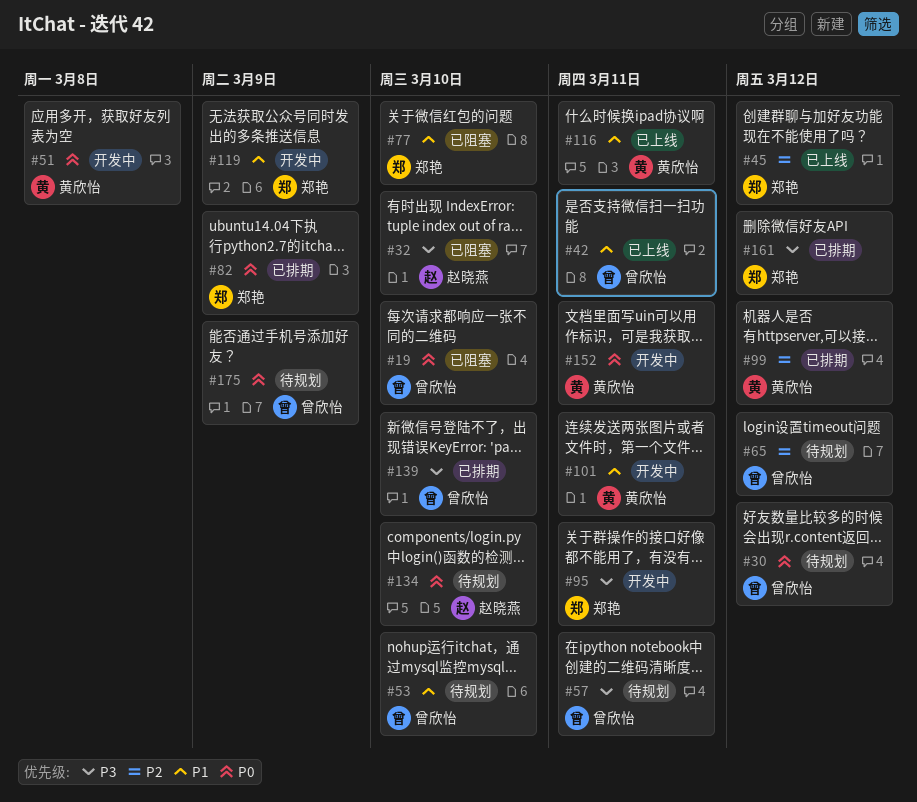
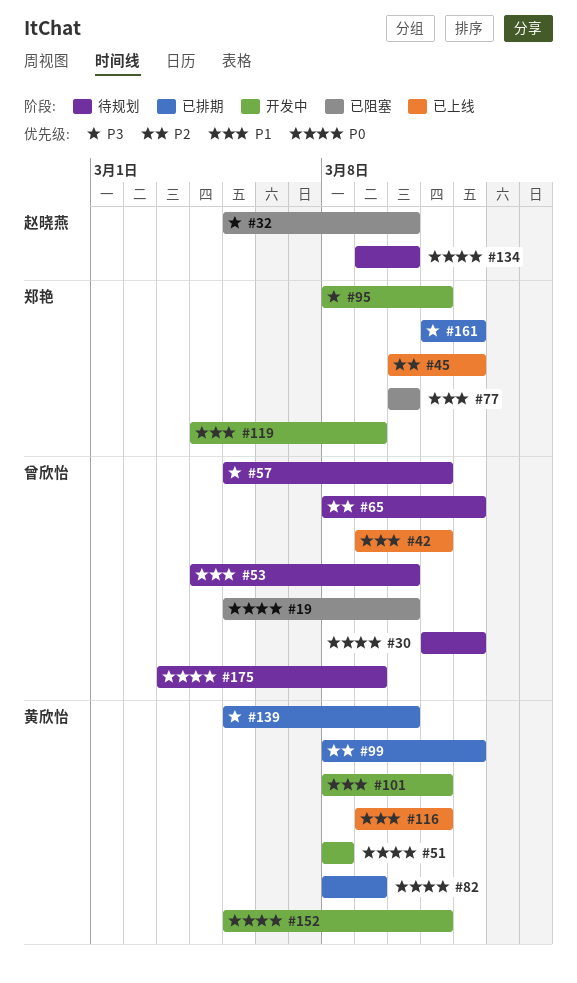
#82, owner: 郑艳 -> 黄欣怡
#139, owner: 曾欣怡 -> 黄欣怡

